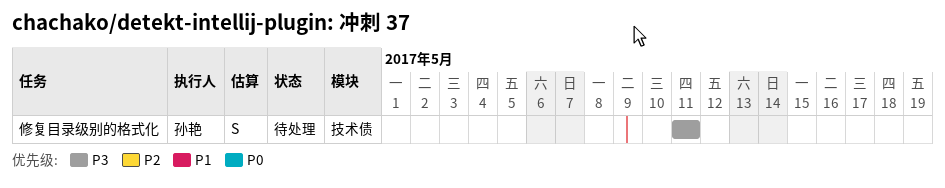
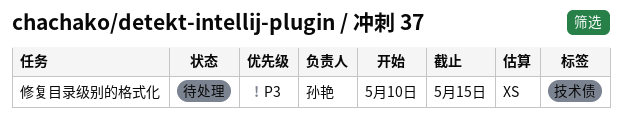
修复目录级别的格式化, estimate: S -> XS
修复目录级别的格式化, start: May 11 -> May 10
修复目录级别的格式化, due: May 11 -> May 15

